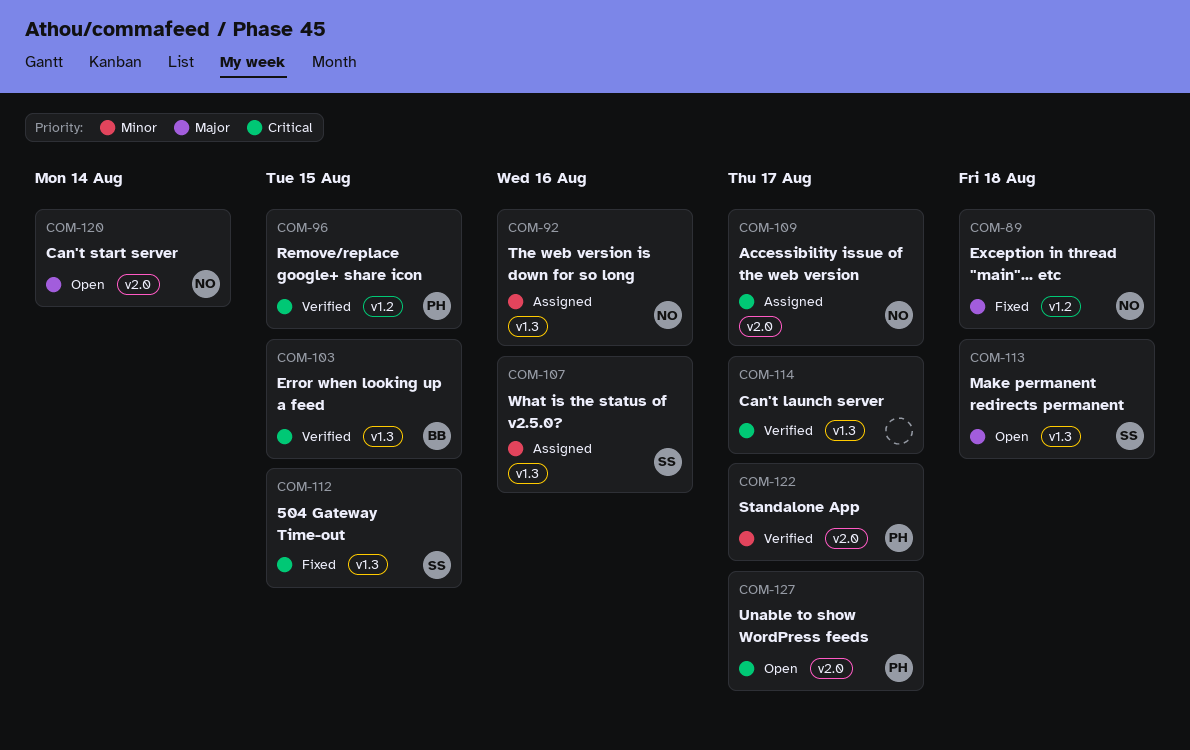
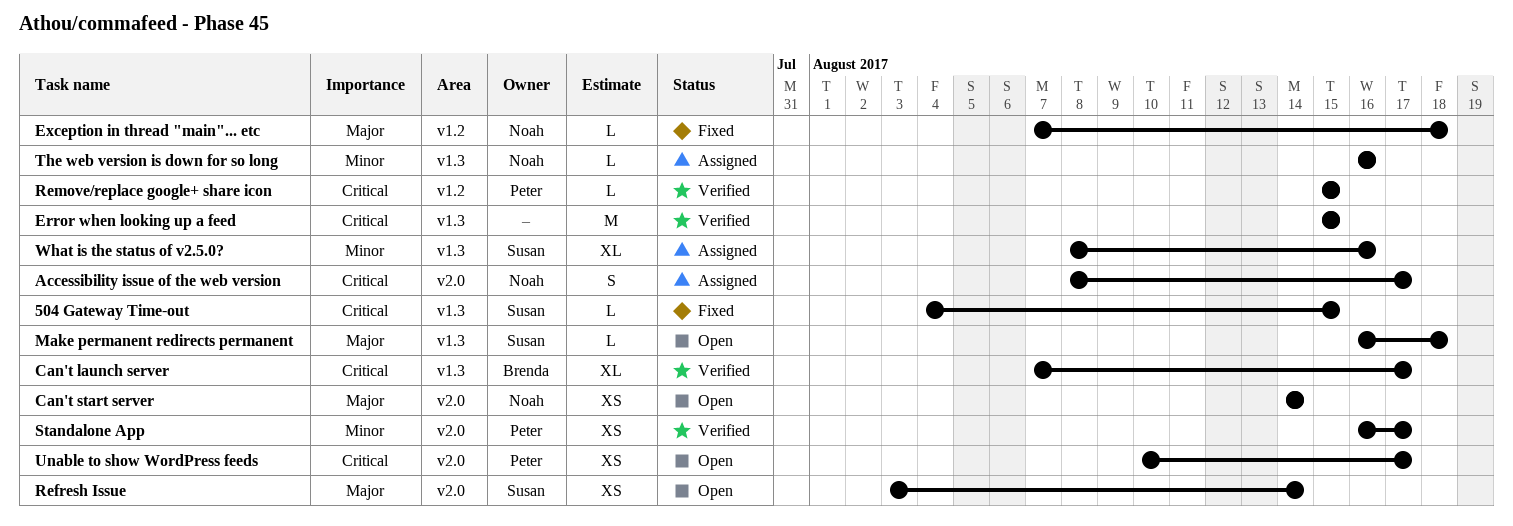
Can't launch server, owner: none -> Brenda
Error when looking up a feed, owner: Brenda -> none
Refresh Issue: none -> present

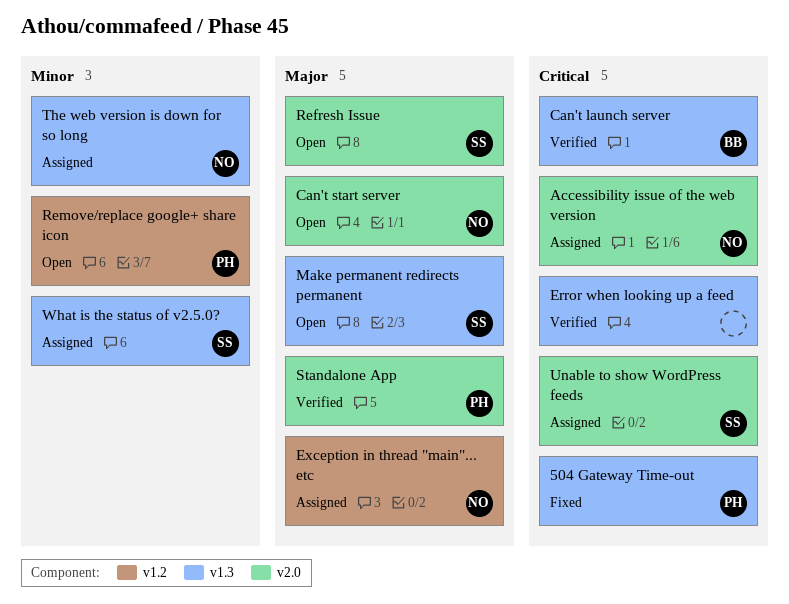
504 Gateway Time-out, owner: Susan -> Peter
Exception in thread "main"... etc, status: Fixed -> Assigned
Remove/replace google+ share icon, status: Verified -> Open
Remove/replace google+ share icon, priority: Critical -> Minor
Standalone App, priority: Minor -> Major
Unable to show WordPress feeds, status: Open -> Assigned
Unable to show WordPress feeds, owner: Peter -> Susan

